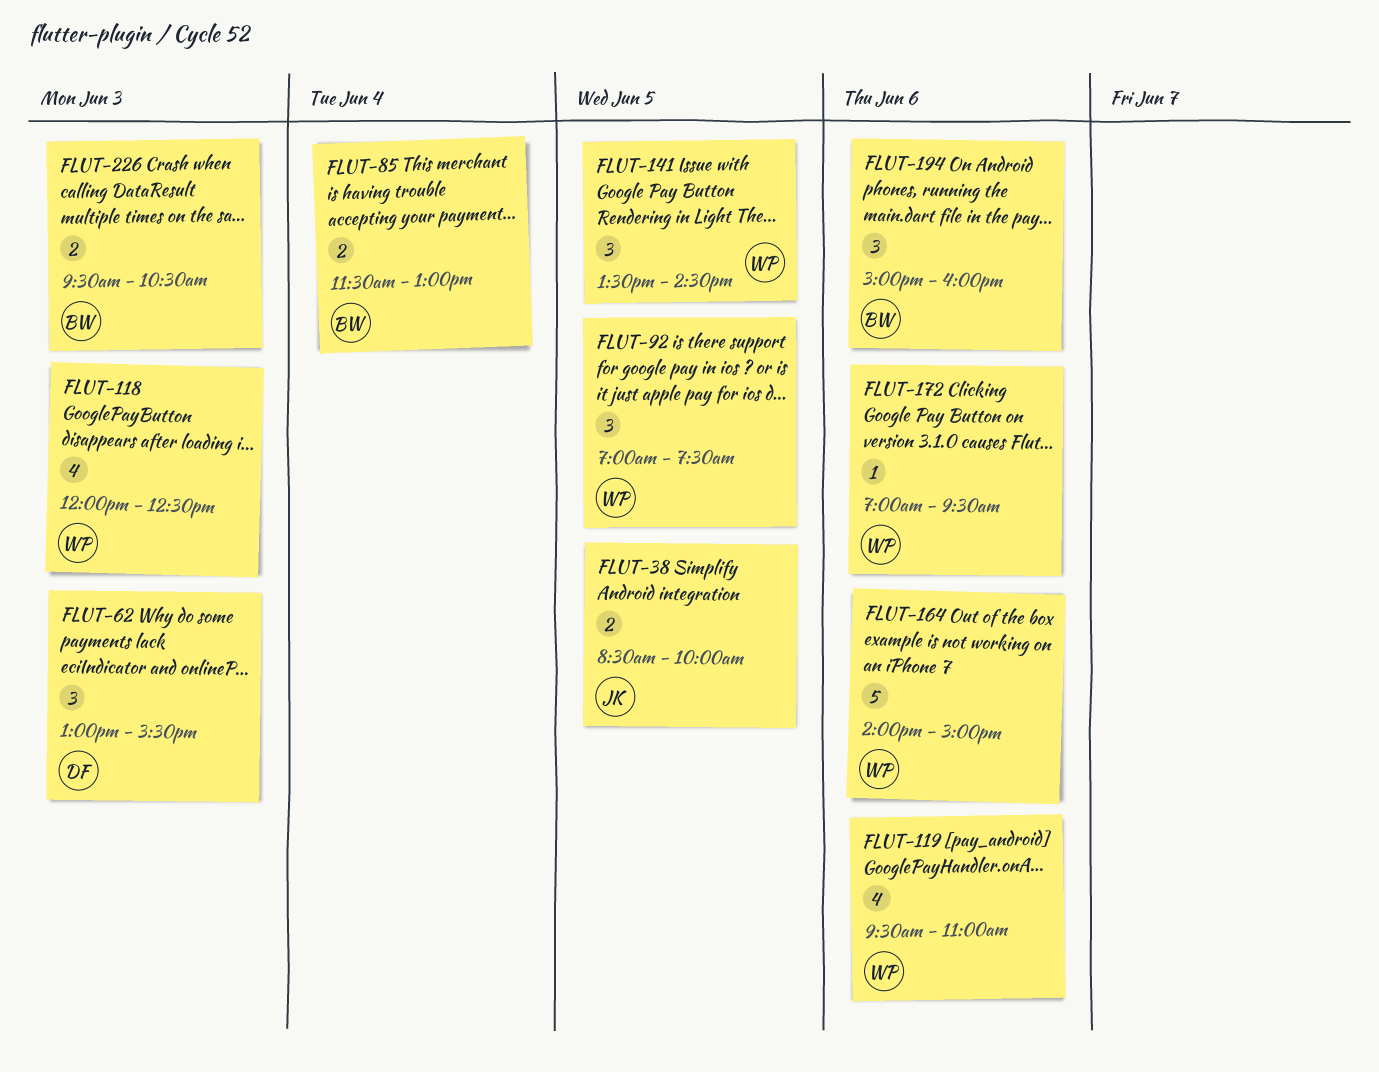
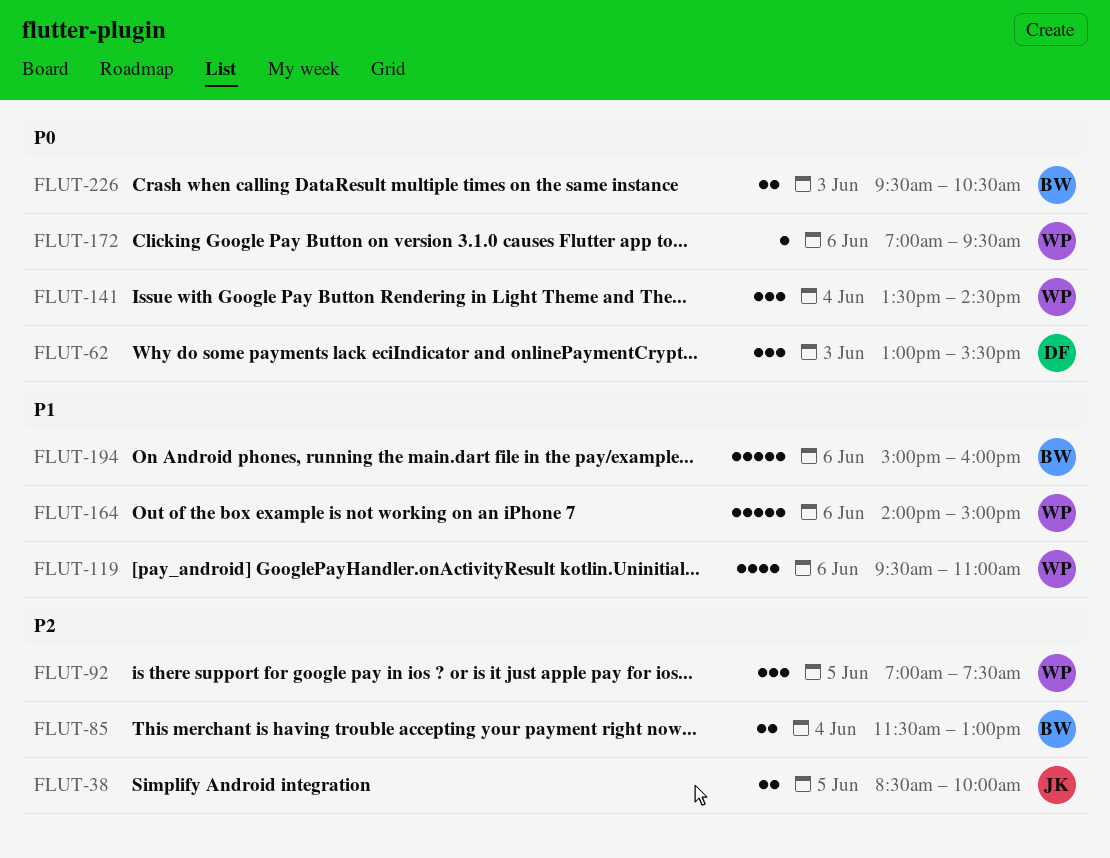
FLUT-118: present -> none
FLUT-141, day: Jun 5 -> Jun 4
FLUT-194, estimate: 3 -> 5

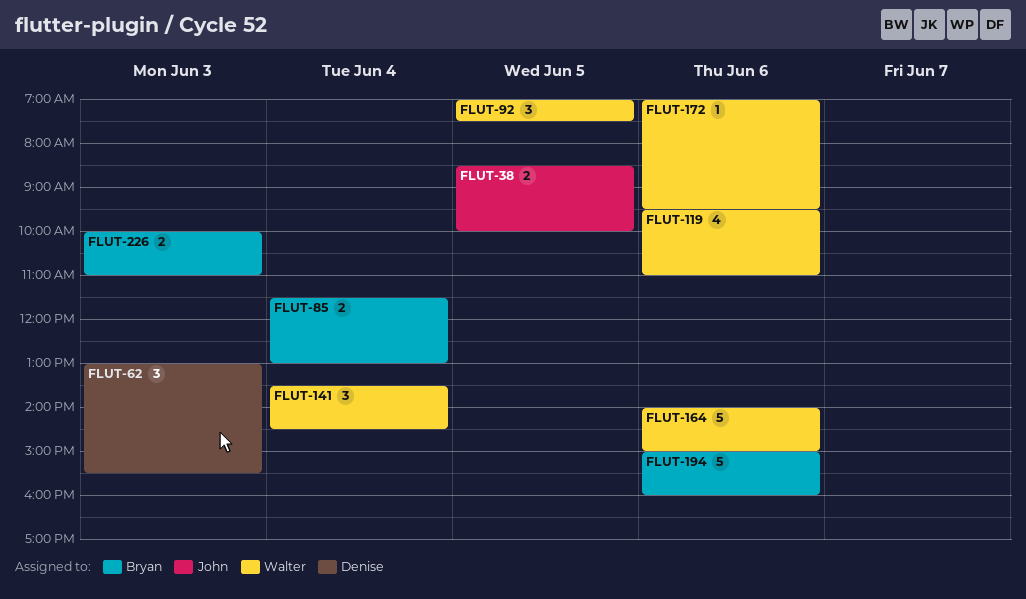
FLUT-226, begins: 09:30 -> 10:00
FLUT-226, ends: 10:30 -> 11:00

